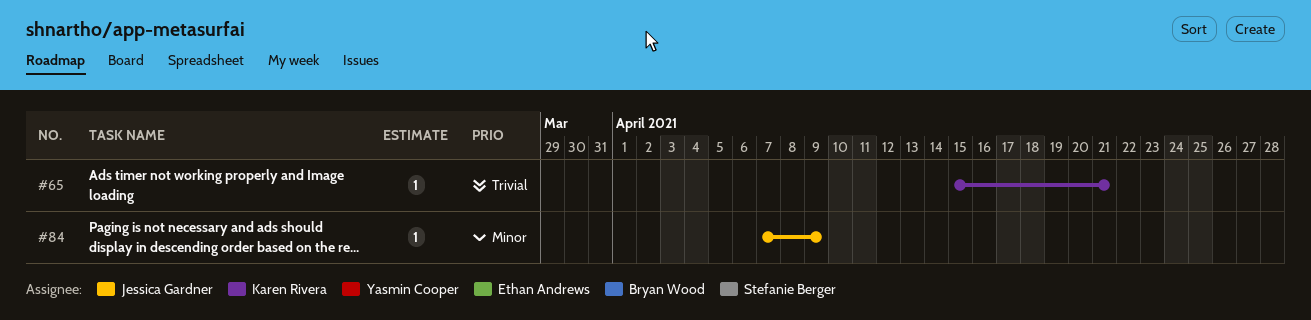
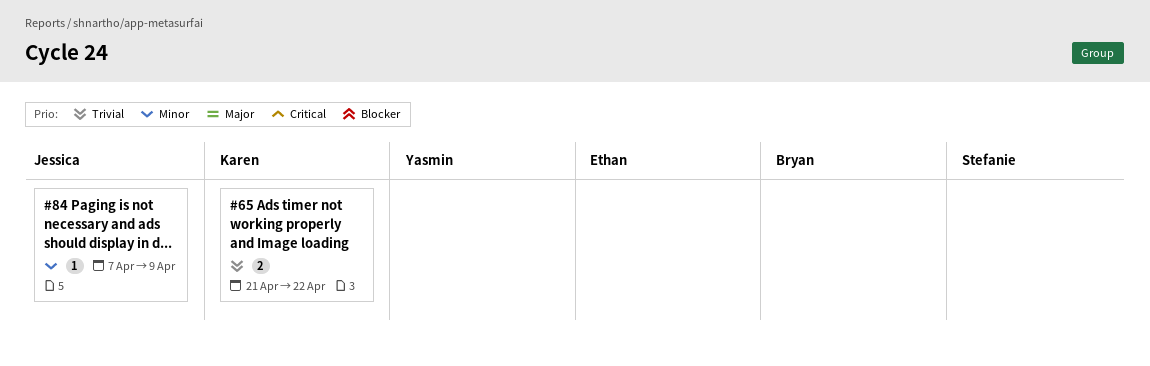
#65, estimate: 1 -> 2
#65, start: Apr 15 -> Apr 21
#65, due: Apr 21 -> Apr 22

